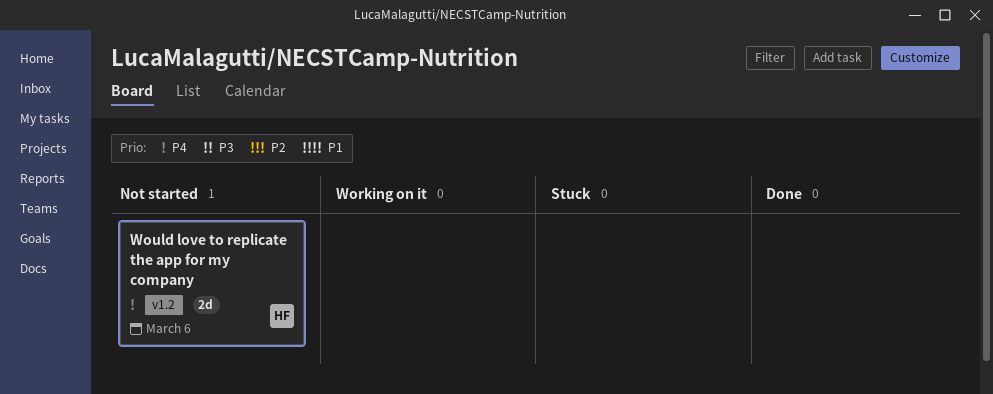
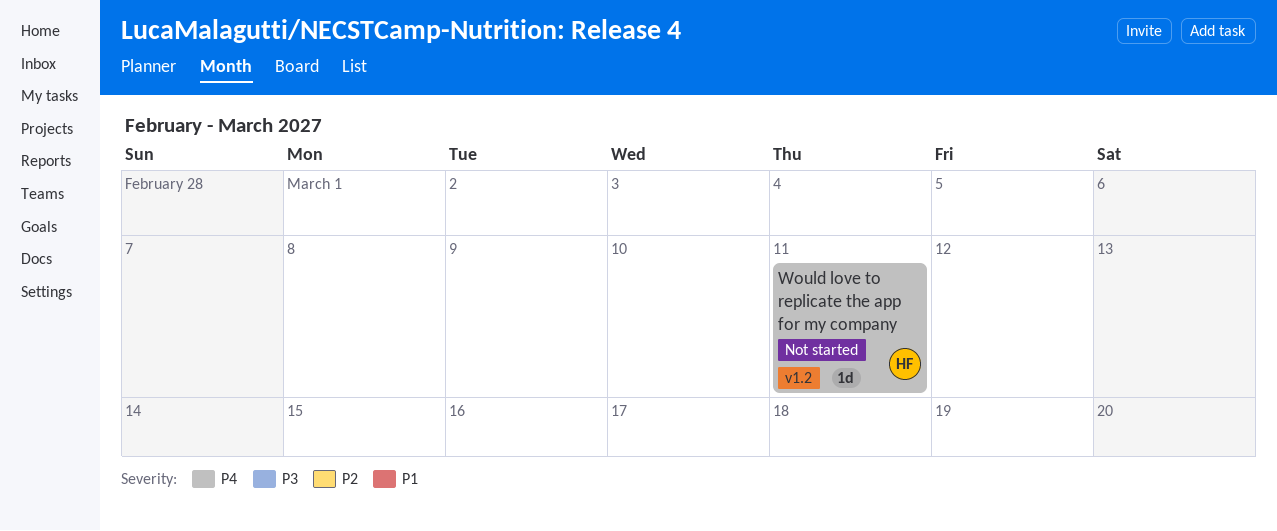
Would love to replicate the app for my company, estimate: 2d -> 1d
Would love to replicate the app for my company, due: Mar 6 -> Mar 11

